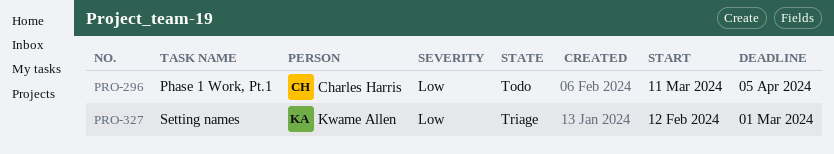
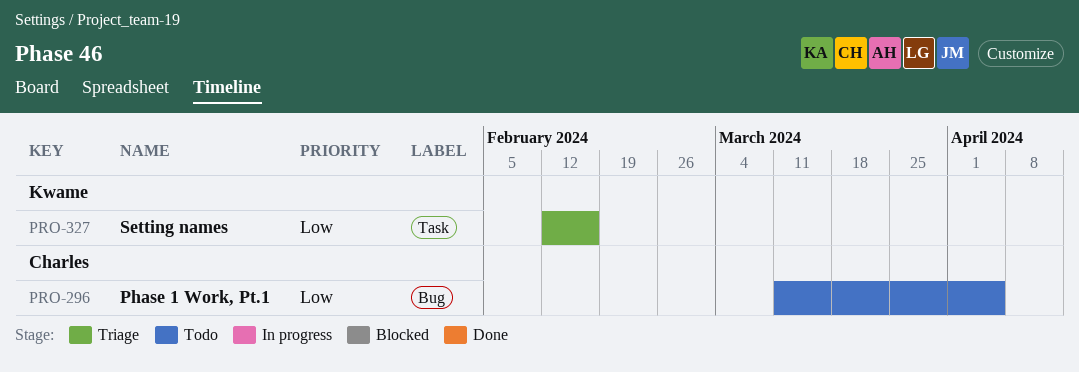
PRO-327, due: Mar 1 -> Feb 16

